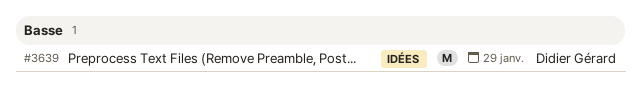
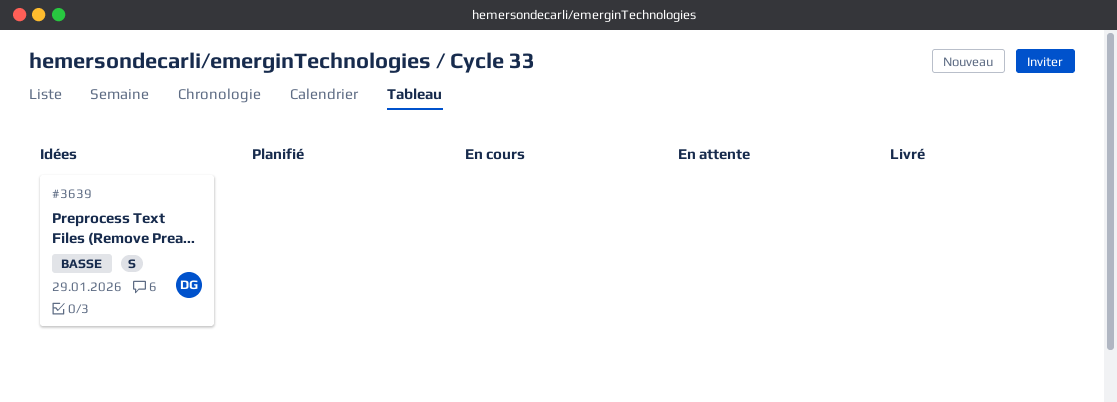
#3639, estimate: M -> S

